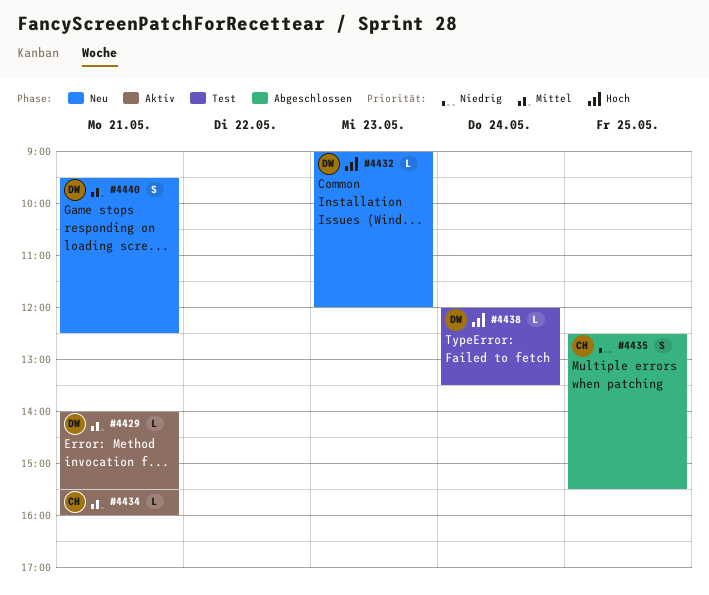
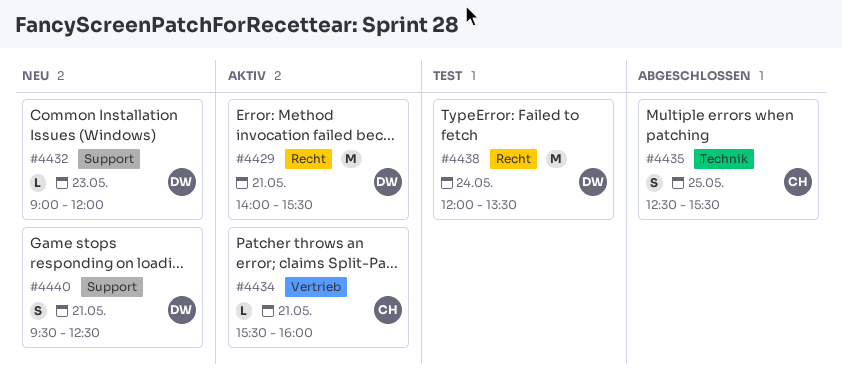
#4429, estimate: L -> M
#4438, estimate: L -> M

